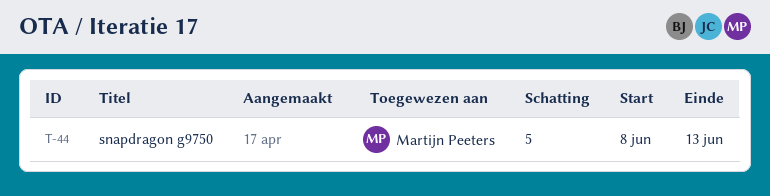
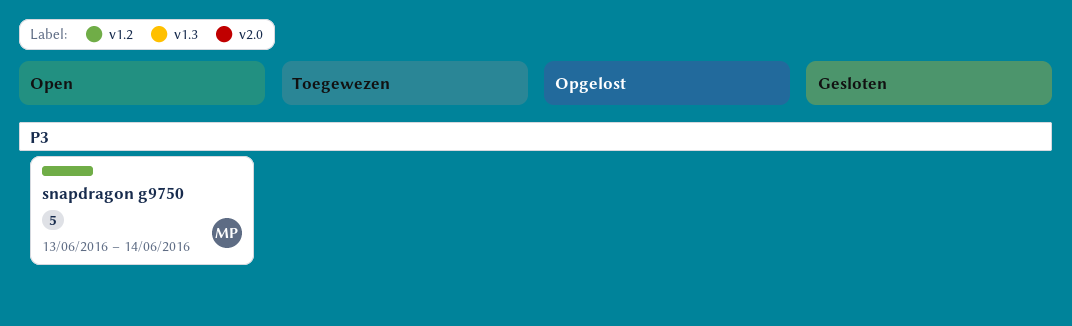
snapdragon g9750, start: Jun 8 -> Jun 13
snapdragon g9750, due: Jun 13 -> Jun 14

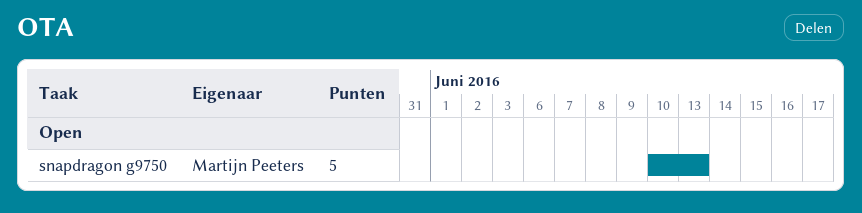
snapdragon g9750, start: Jun 13 -> Jun 10
snapdragon g9750, due: Jun 14 -> Jun 13

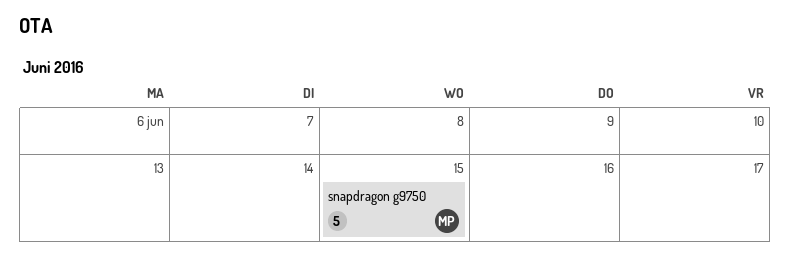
snapdragon g9750, due: Jun 13 -> Jun 15

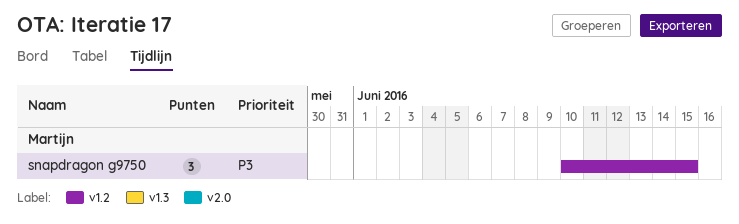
snapdragon g9750, estimate: 5 -> 3

